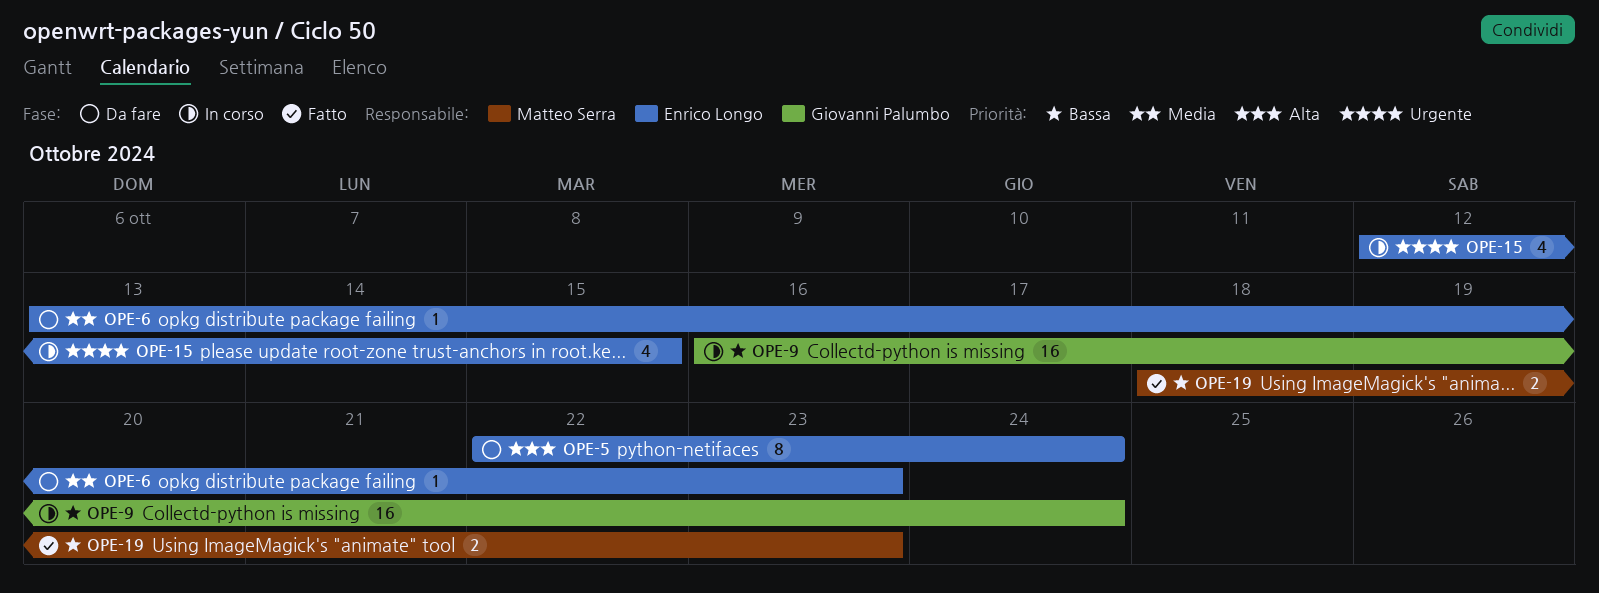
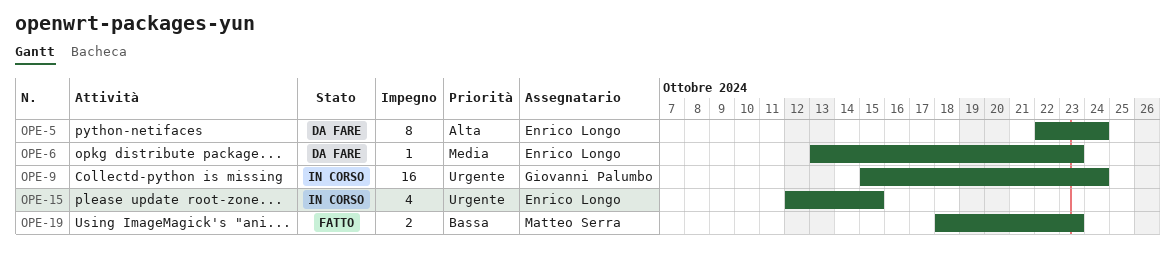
OPE-9, priority: Bassa -> Urgente
OPE-9, start: Oct 16 -> Oct 15

